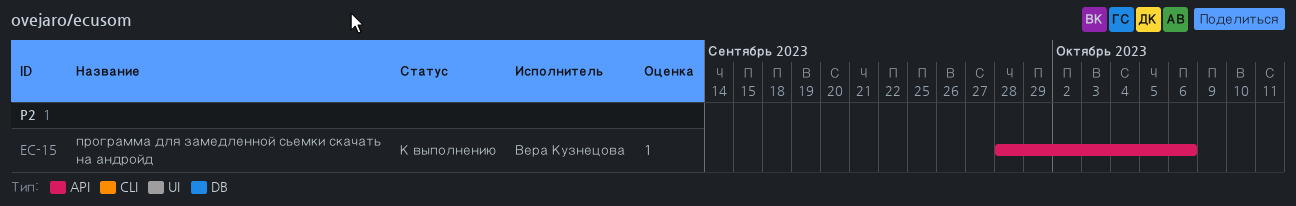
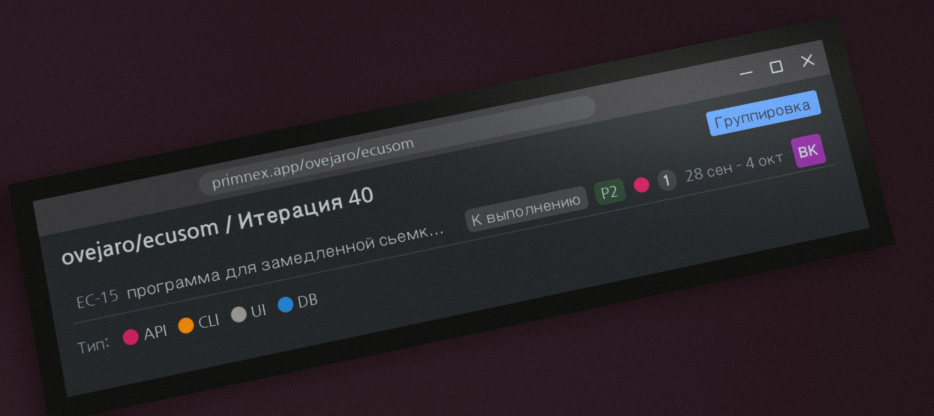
EC-15, due: Oct 6 -> Oct 4

